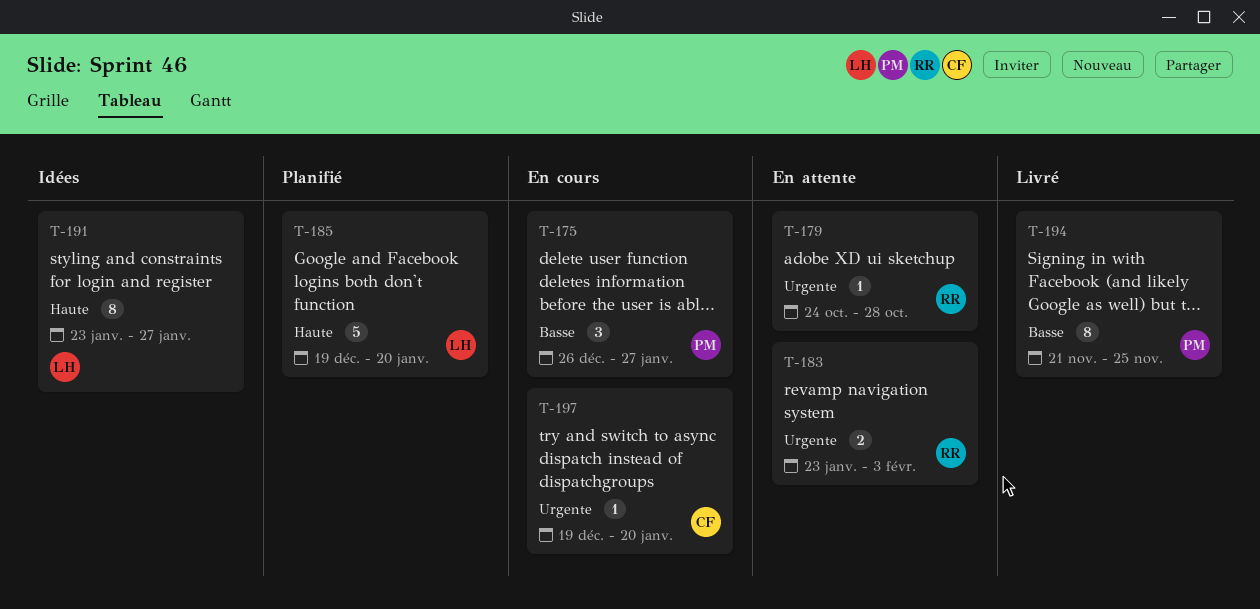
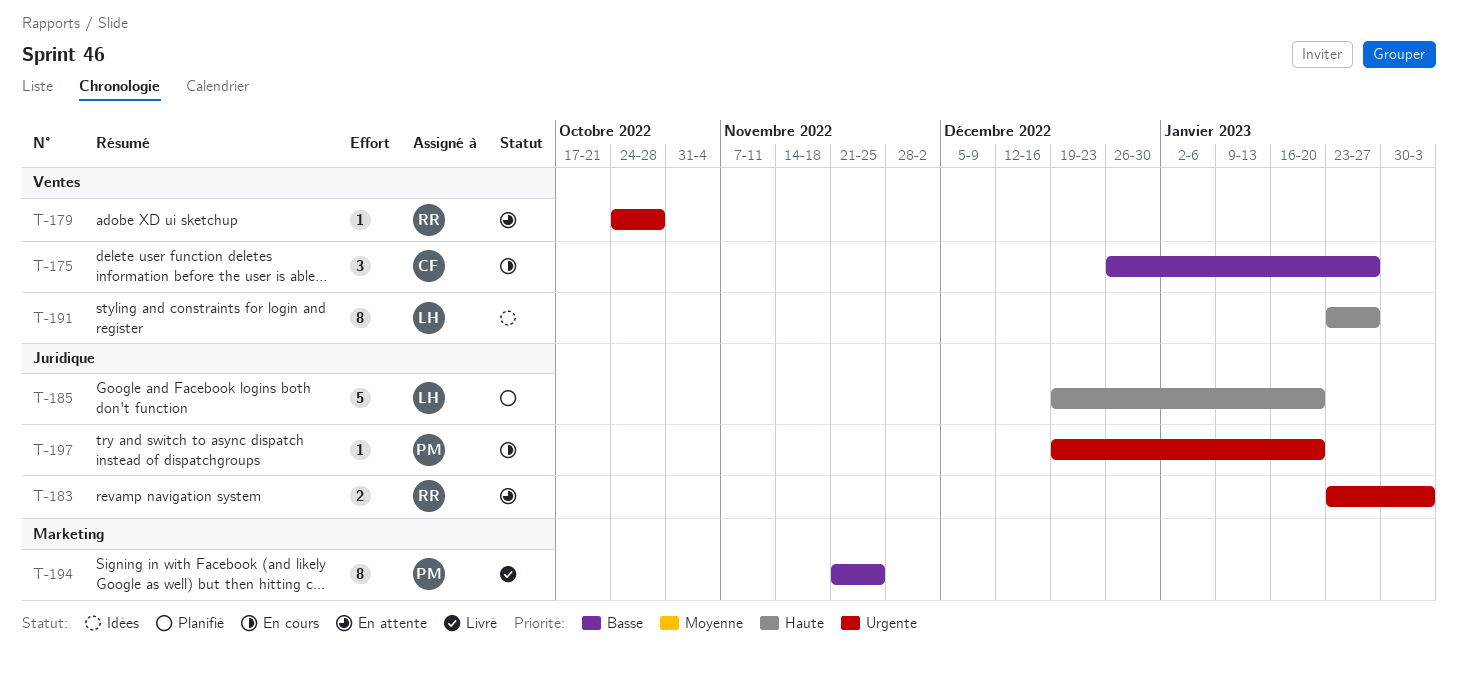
T-175, owner: PM -> CF
T-197, owner: CF -> PM

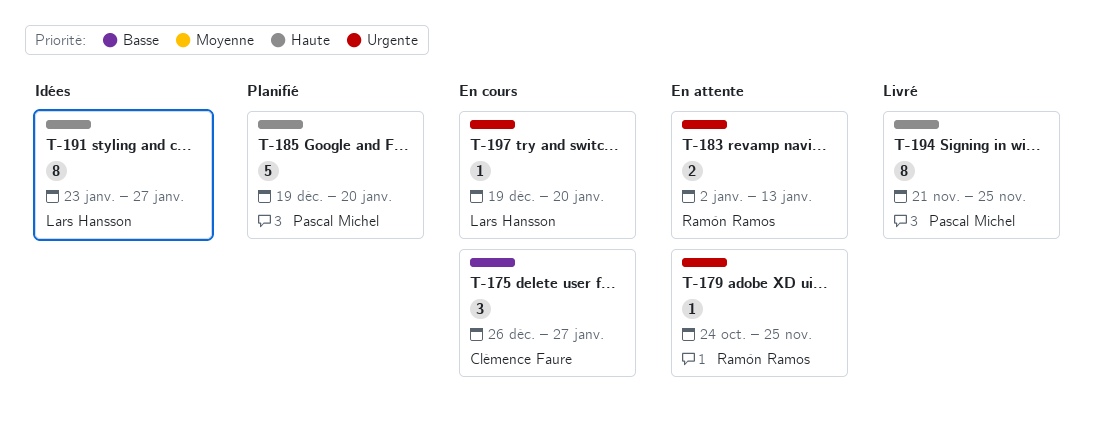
T-179, due: Oct 28 -> Nov 25
T-183, start: Jan 23 -> Jan 2
T-183, due: Feb 3 -> Jan 13
T-185, owner: Lars Hansson -> Pascal Michel
T-194, priority: Basse -> Haute
T-197, owner: Pascal Michel -> Lars Hansson

